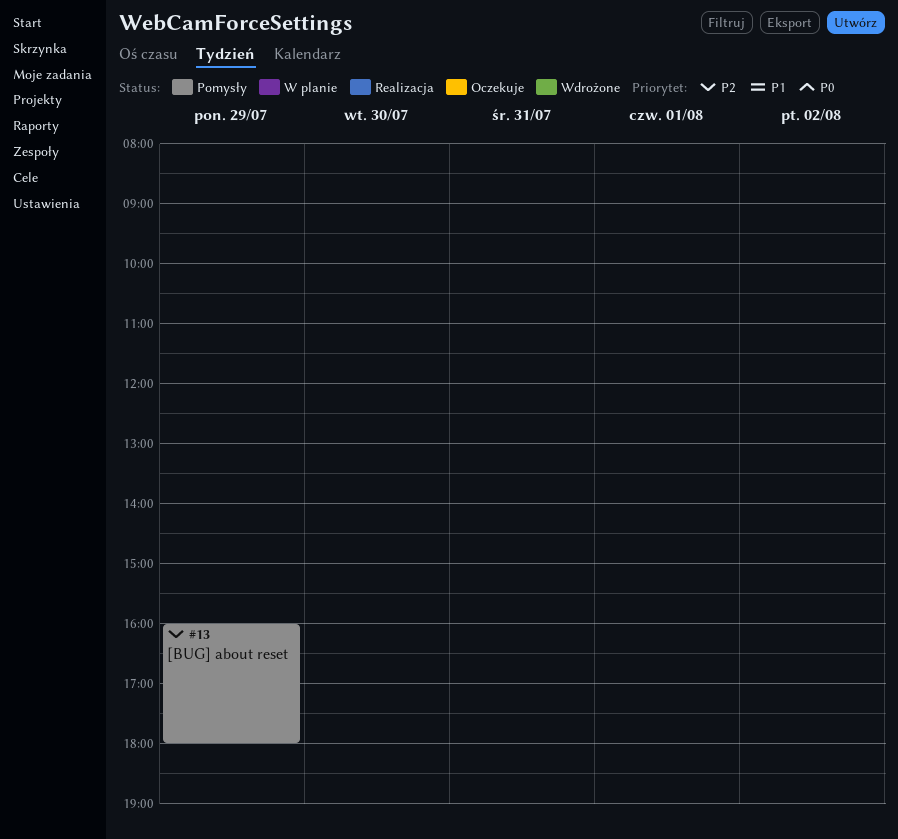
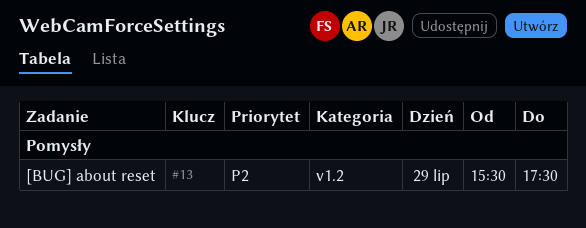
#13, begins: 16:00 -> 15:30
#13, ends: 18:00 -> 17:30

